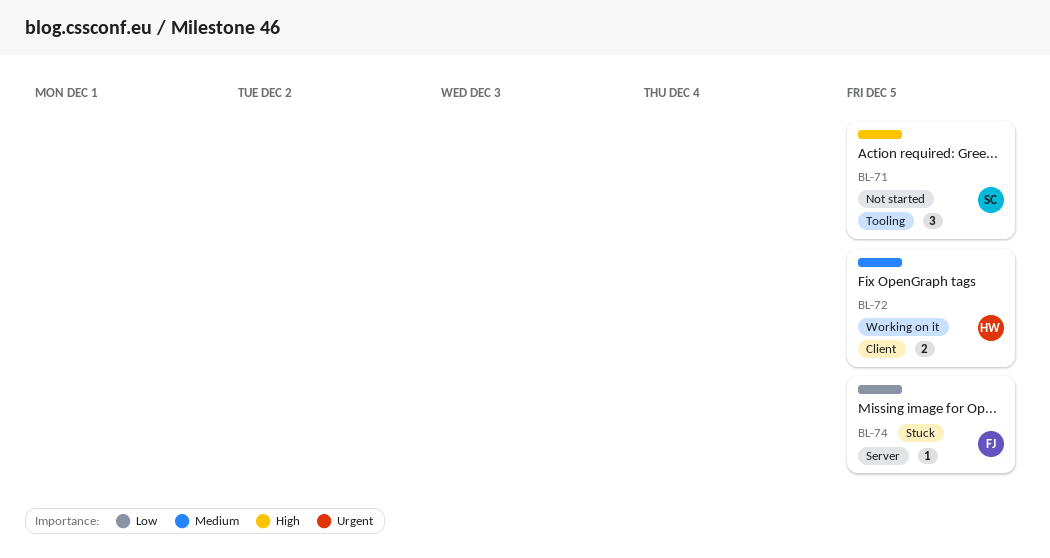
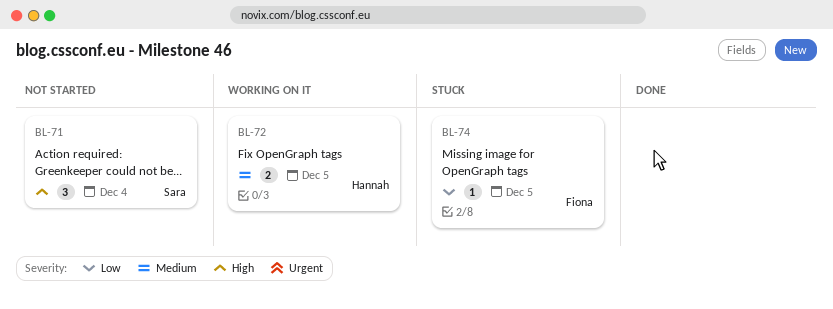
BL-71, due: Dec 5 -> Dec 4

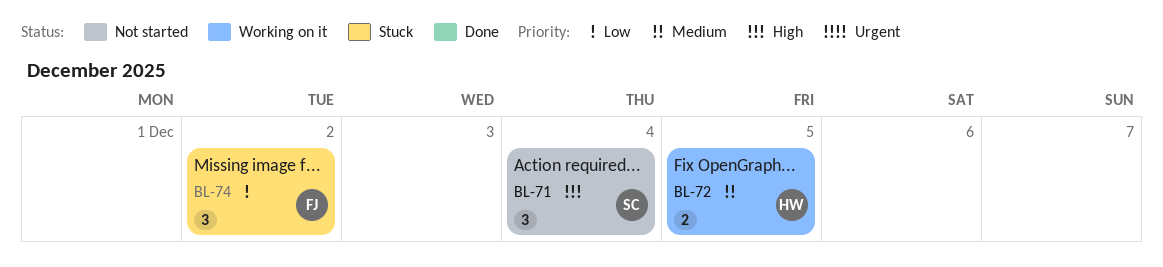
BL-74, estimate: 1 -> 3
BL-74, due: Dec 5 -> Dec 2

